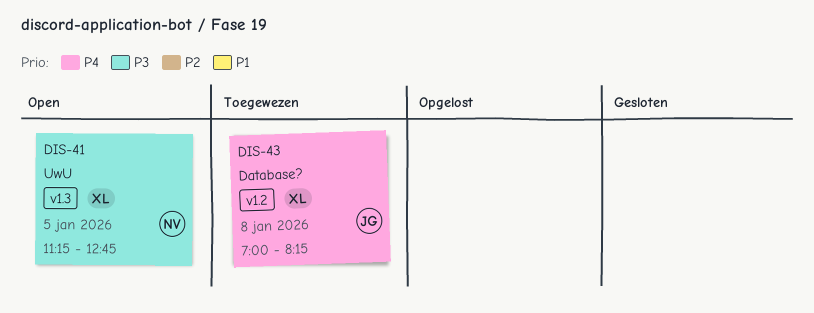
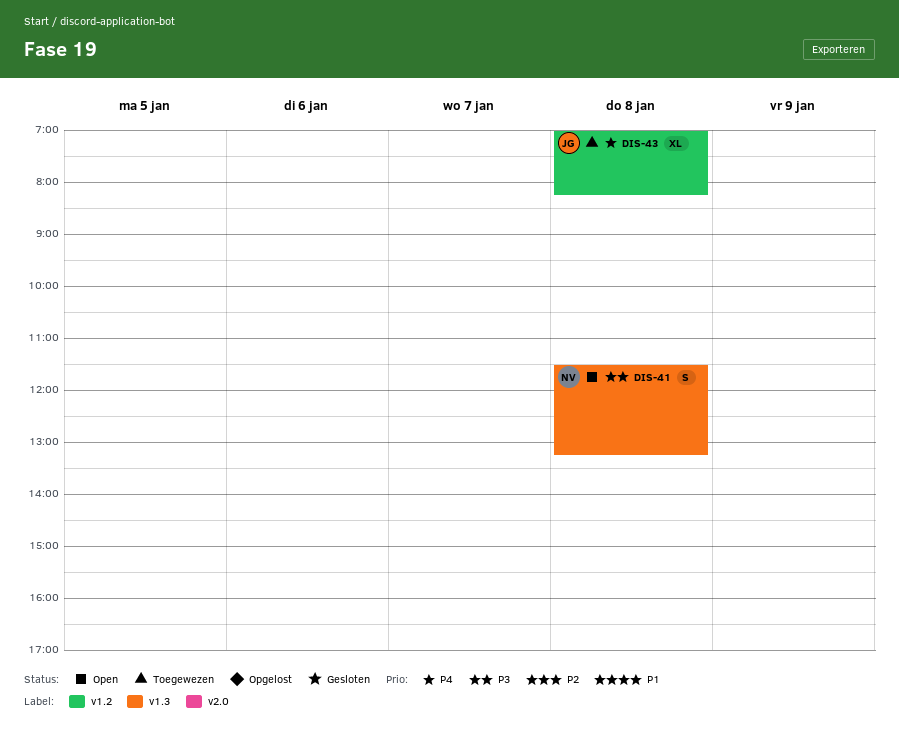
DIS-41, estimate: XL -> S
DIS-41, day: Jan 5 -> Jan 8
DIS-41, begins: 11:15 -> 11:30
DIS-41, ends: 12:45 -> 13:15

